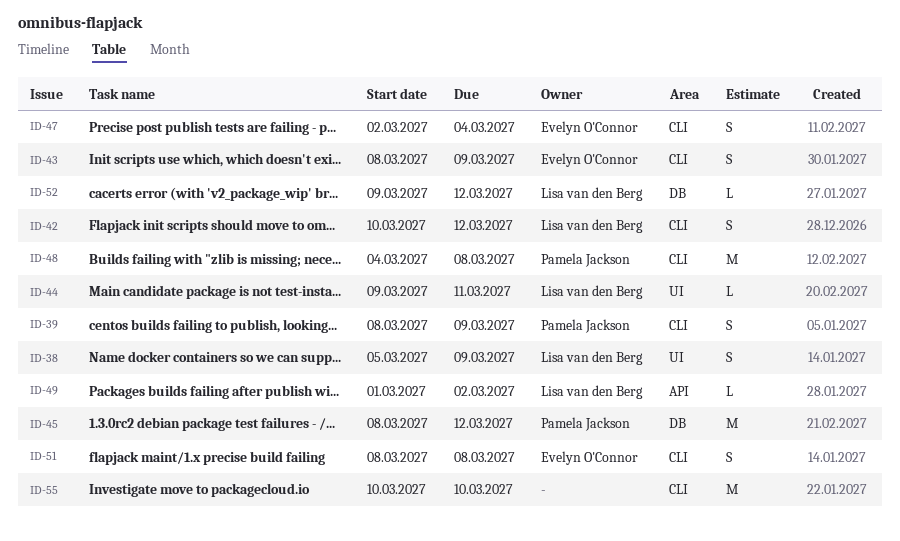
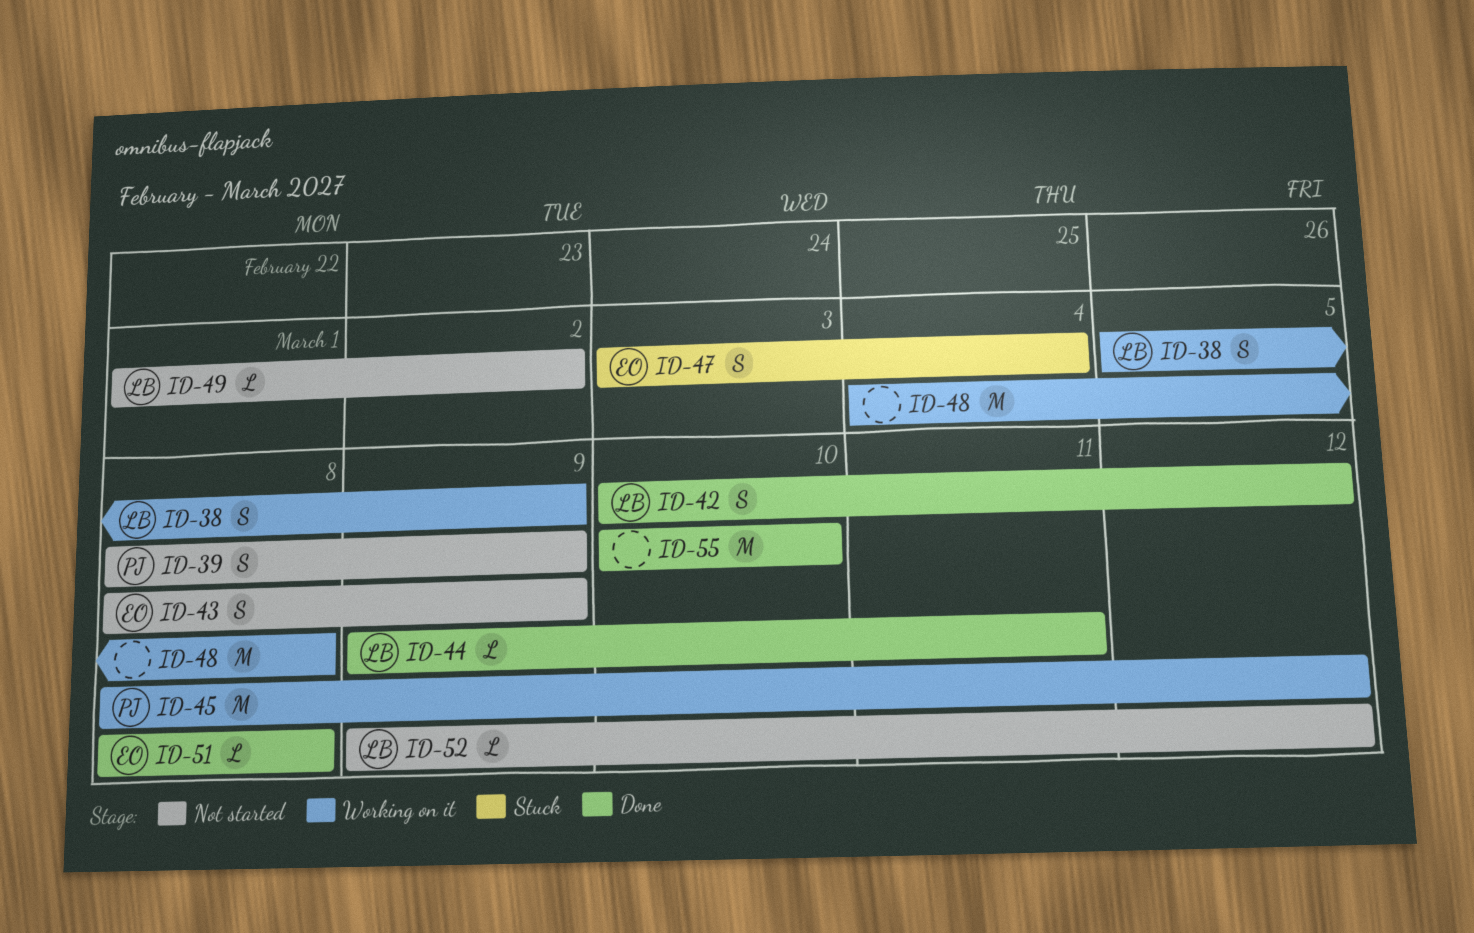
ID-47, start: Mar 2 -> Mar 3
ID-48, owner: Pamela Jackson -> none
ID-51, estimate: S -> L

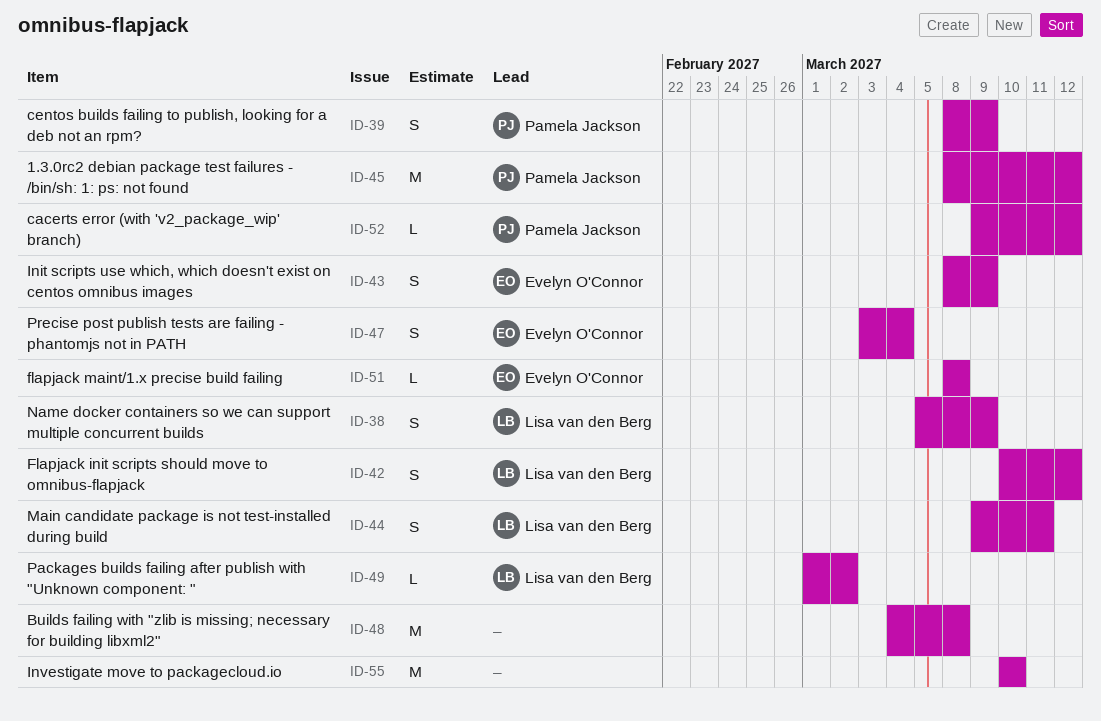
ID-44, estimate: L -> S
ID-52, owner: Lisa van den Berg -> Pamela Jackson

